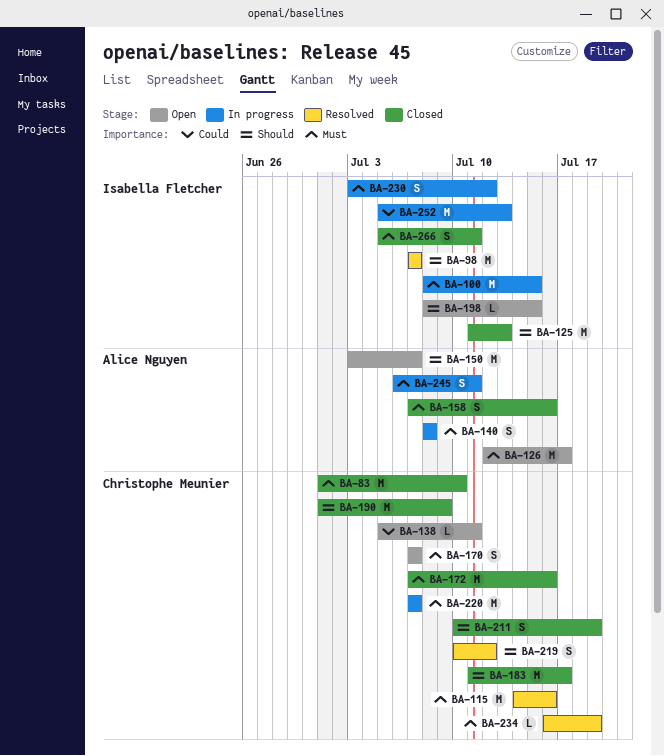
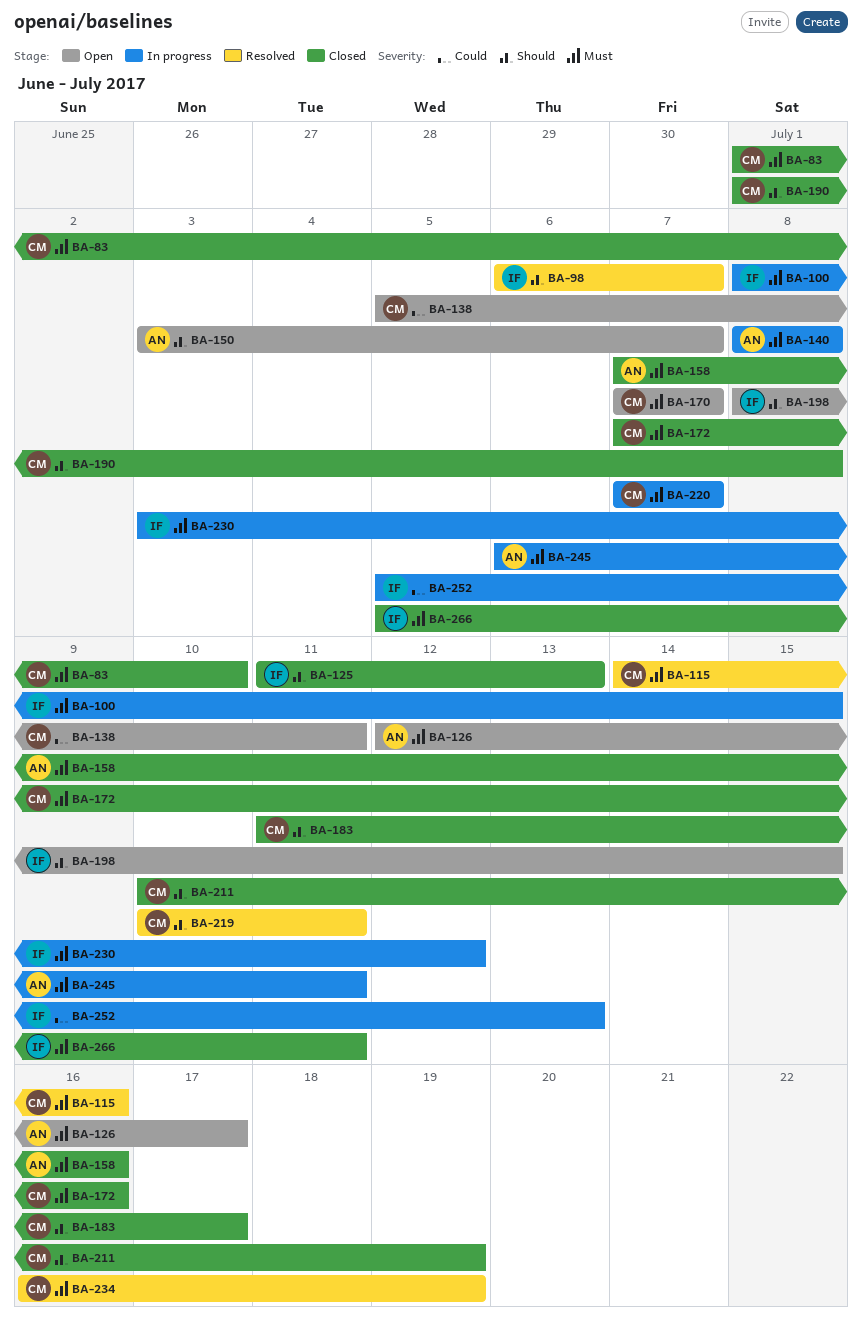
BA-98, start: Jul 7 -> Jul 6
BA-190, due: Jul 9 -> Jul 8
BA-219, due: Jul 12 -> Jul 11

